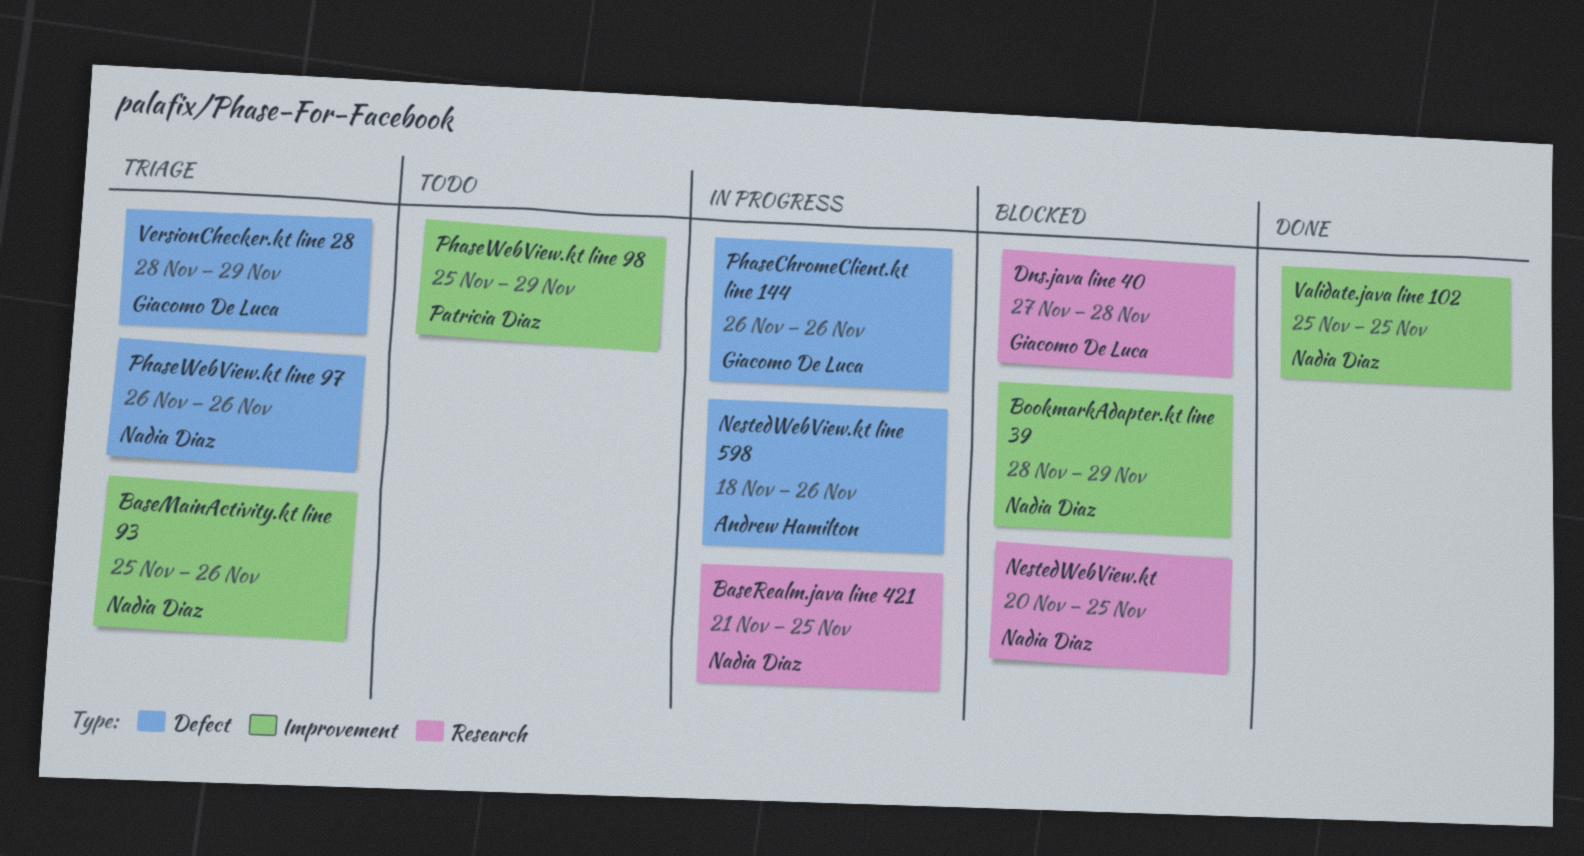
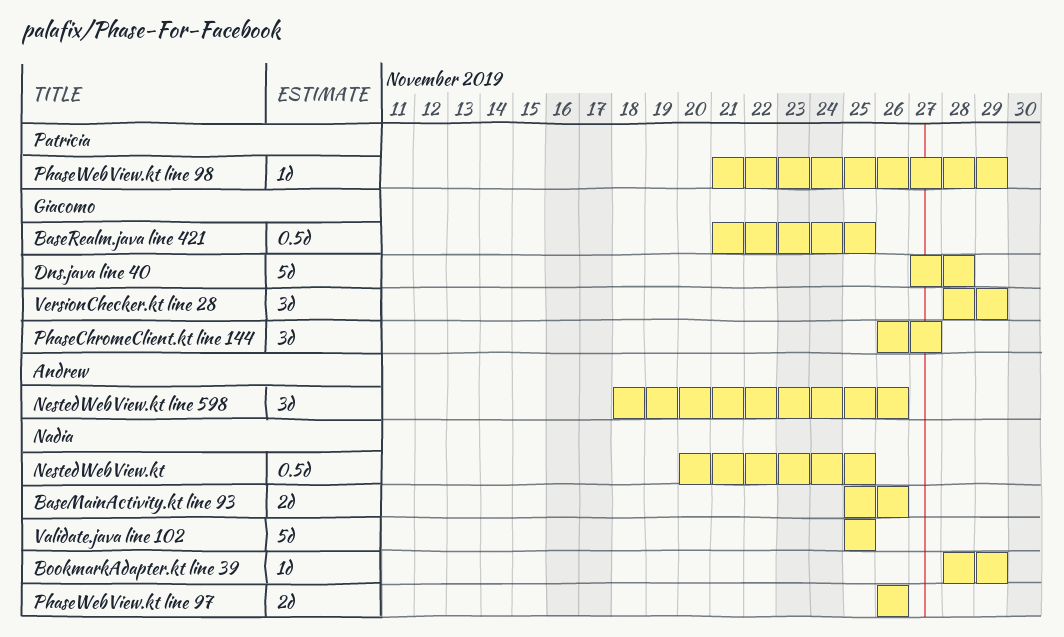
BaseRealm.java line 421, owner: Nadia Diaz -> Giacomo De Luca
PhaseChromeClient.kt line 144, due: Nov 26 -> Nov 27
PhaseWebView.kt line 98, start: Nov 25 -> Nov 21

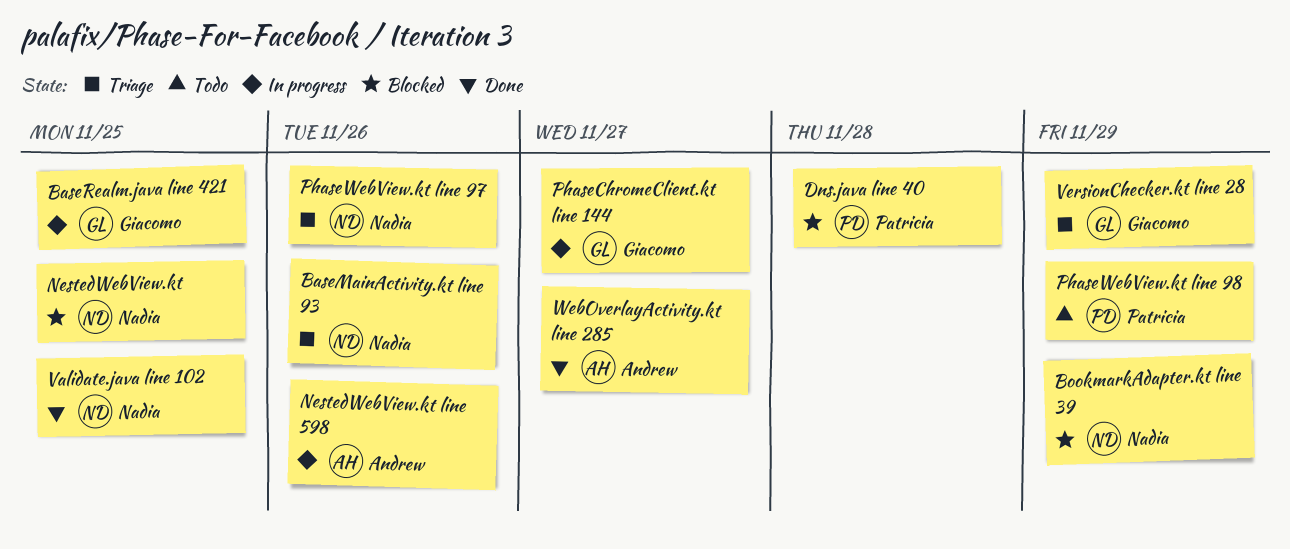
Dns.java line 40, owner: Giacomo -> Patricia
WebOverlayActivity.kt line 285: none -> present

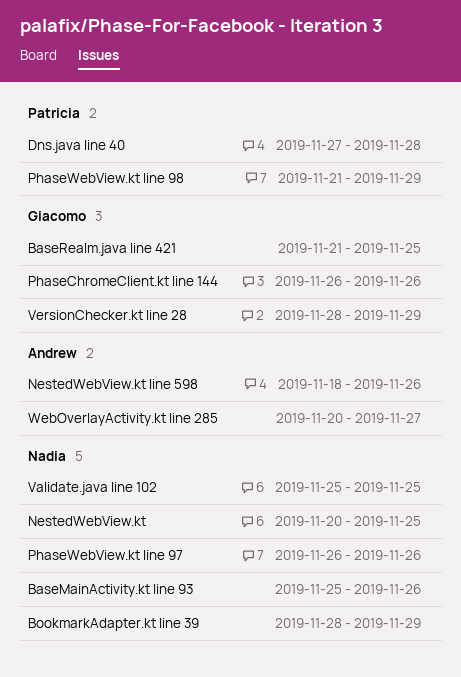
PhaseChromeClient.kt line 144, due: Nov 27 -> Nov 26

